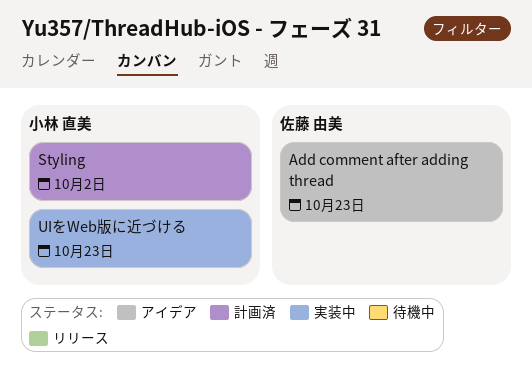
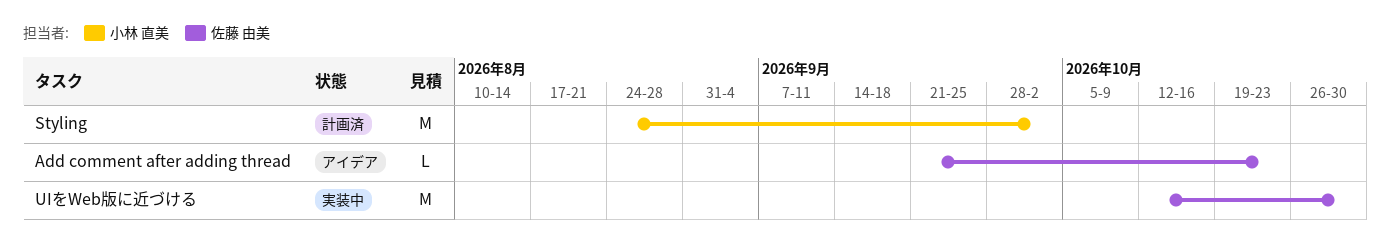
UIをWeb版に近づける, owner: 小林 直美 -> 佐藤 由美
UIをWeb版に近づける, due: Oct 23 -> Oct 30

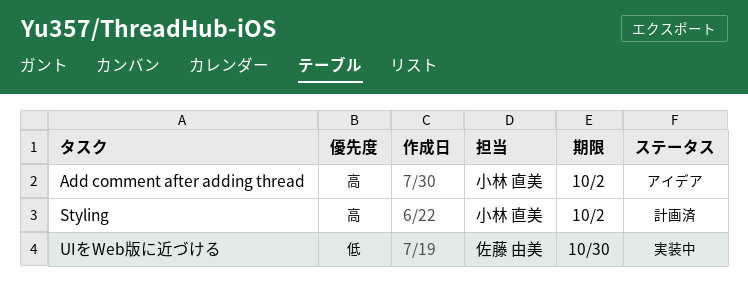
Add comment after adding thread, owner: 佐藤 由美 -> 小林 直美
Add comment after adding thread, due: Oct 23 -> Oct 2

